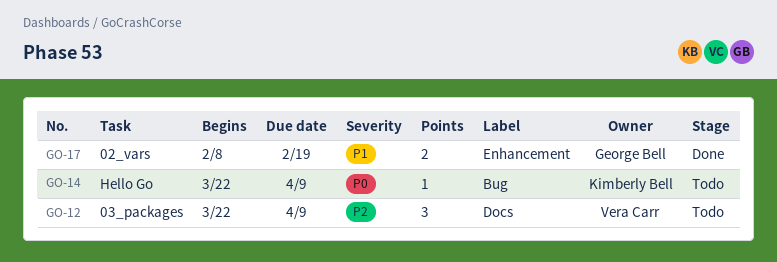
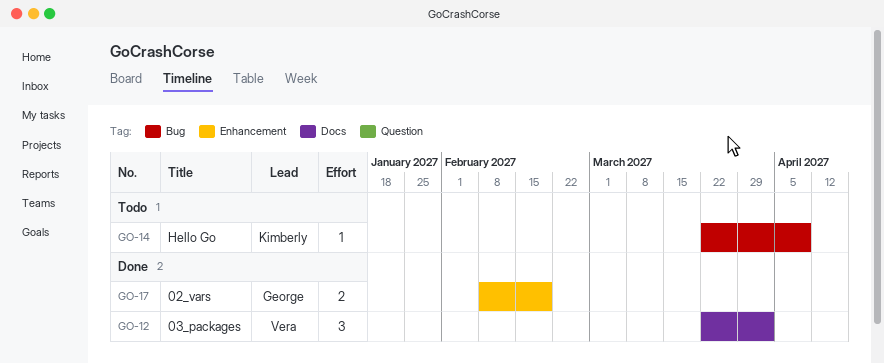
GO-12, status: Todo -> Done
GO-12, due: Apr 9 -> Apr 2

